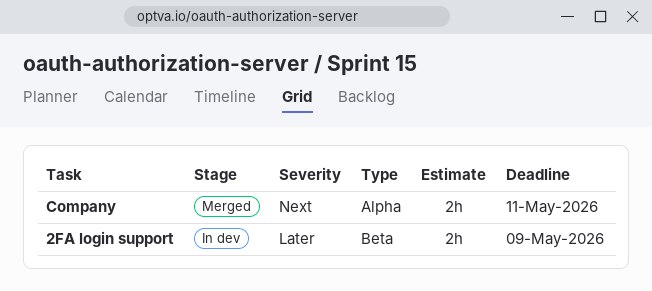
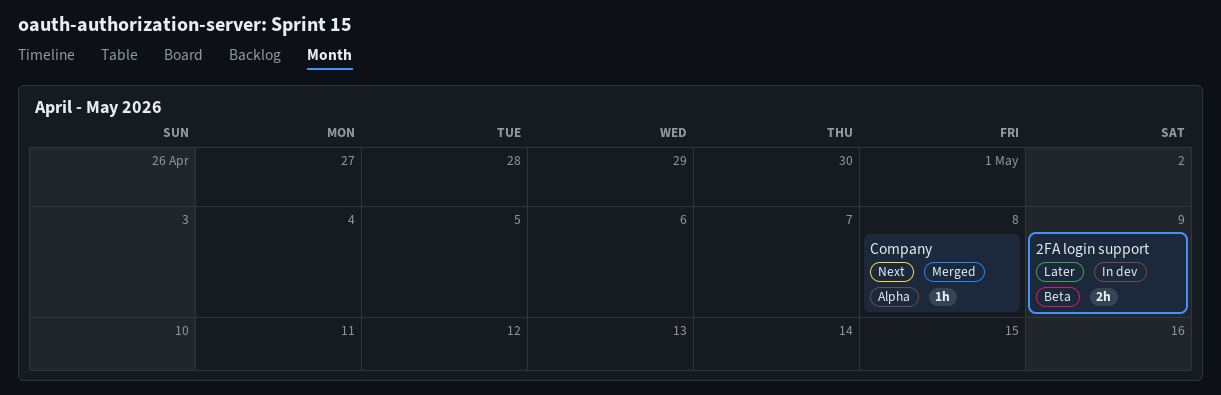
Company, estimate: 2h -> 1h
Company, due: May 11 -> May 8

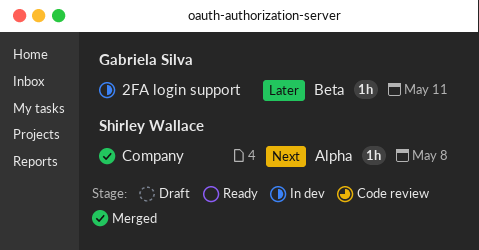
2FA login support, estimate: 2h -> 1h
2FA login support, due: May 9 -> May 11

